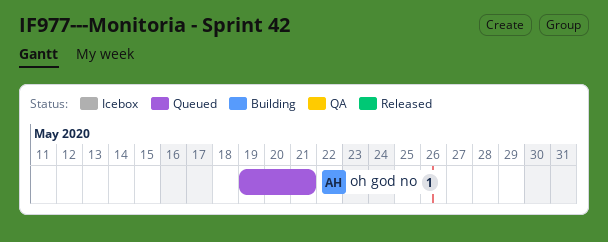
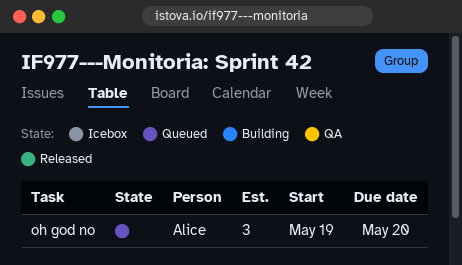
oh god no, estimate: 1 -> 3
oh god no, due: May 21 -> May 20

